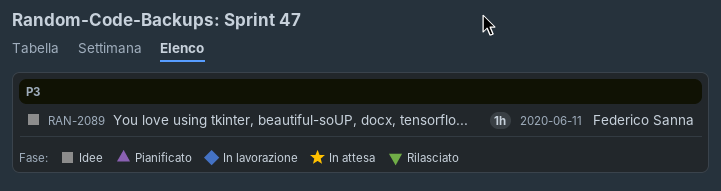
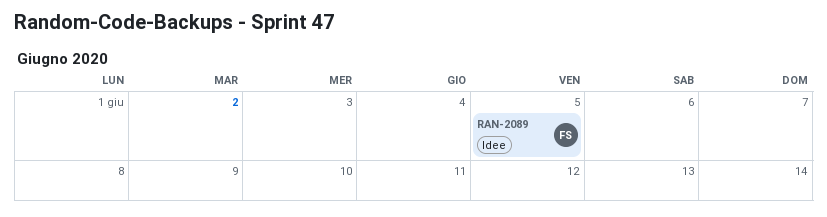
RAN-2089, due: Jun 11 -> Jun 5

